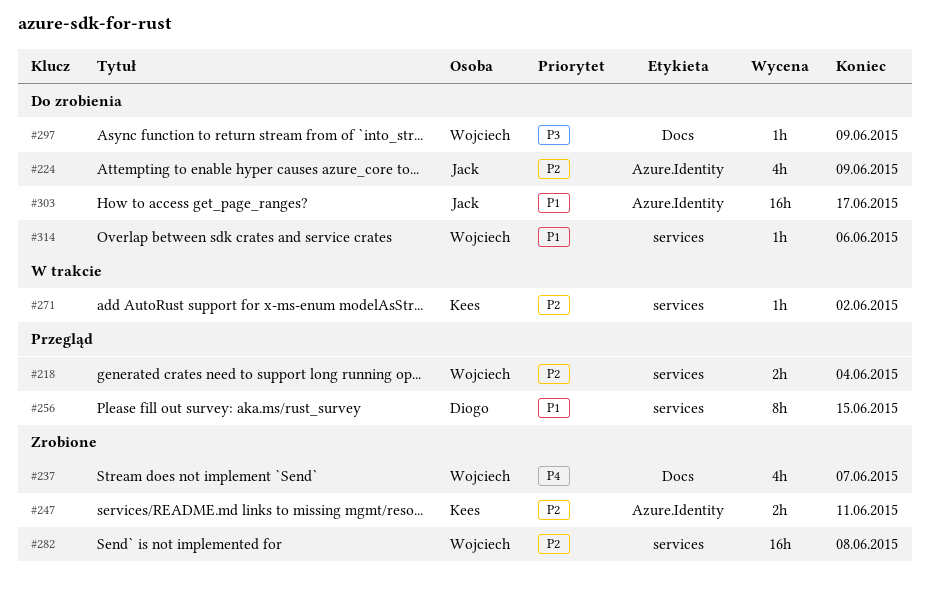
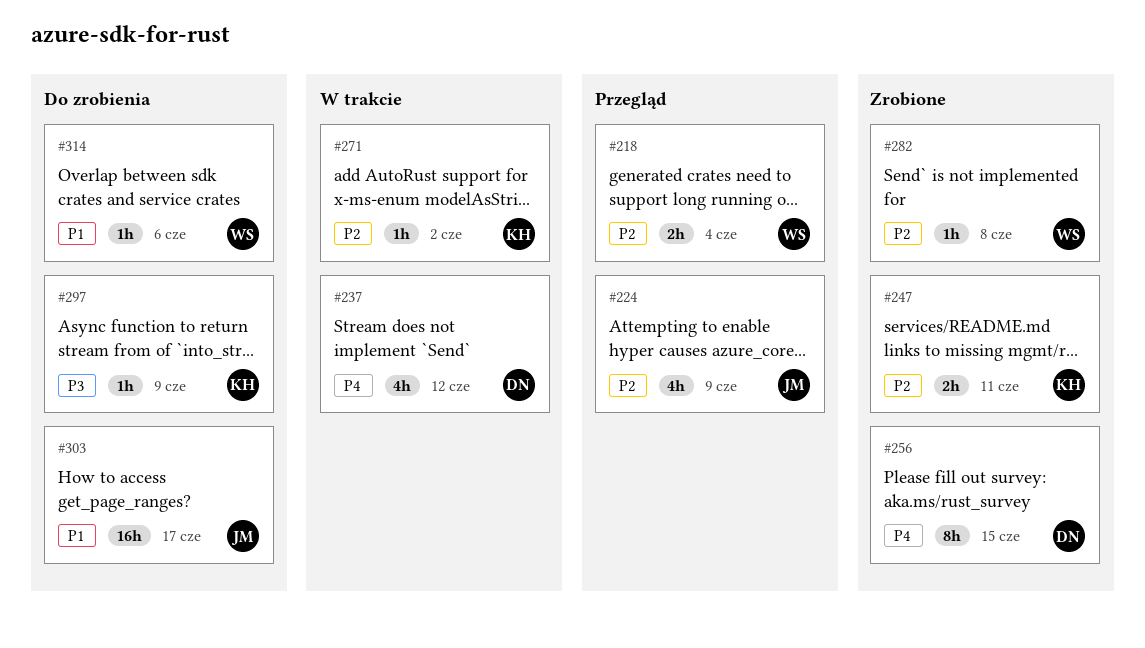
#224, status: Do zrobienia -> Przegląd
#237, status: Zrobione -> W trakcie
#237, owner: Wojciech -> Diogo
#237, due: Jun 7 -> Jun 12
#256, status: Przegląd -> Zrobione
#256, priority: P1 -> P4
#282, estimate: 16h -> 1h
#297, owner: Wojciech -> Kees

